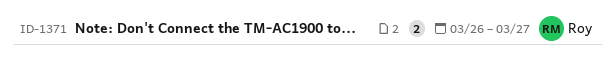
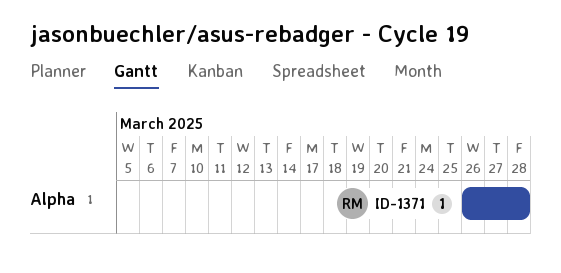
ID-1371, estimate: 2 -> 1
ID-1371, due: Mar 27 -> Mar 28

